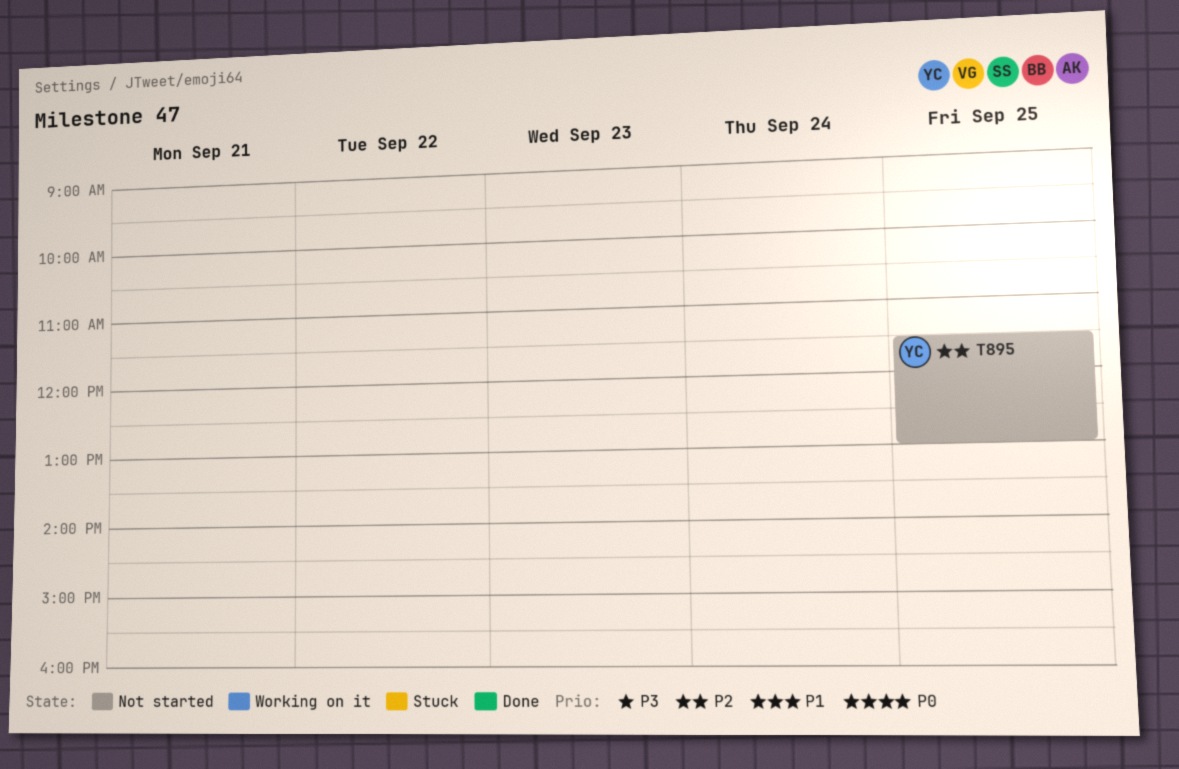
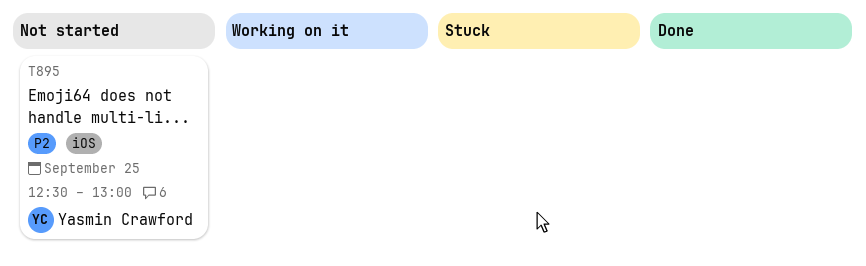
T895, begins: 11:30 -> 12:30

